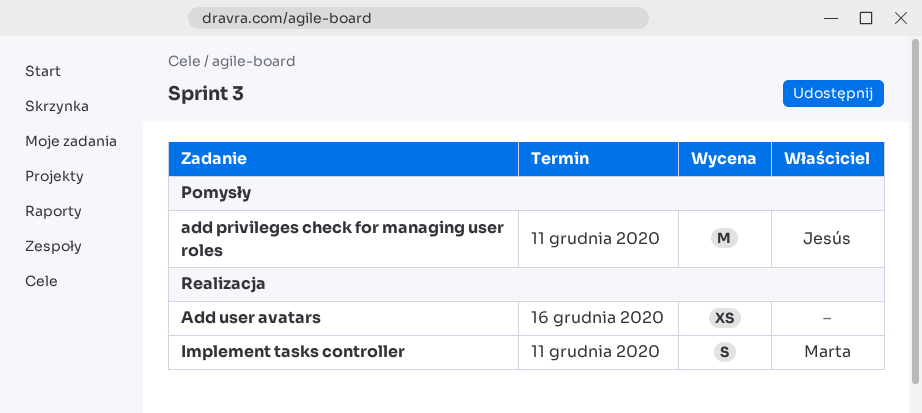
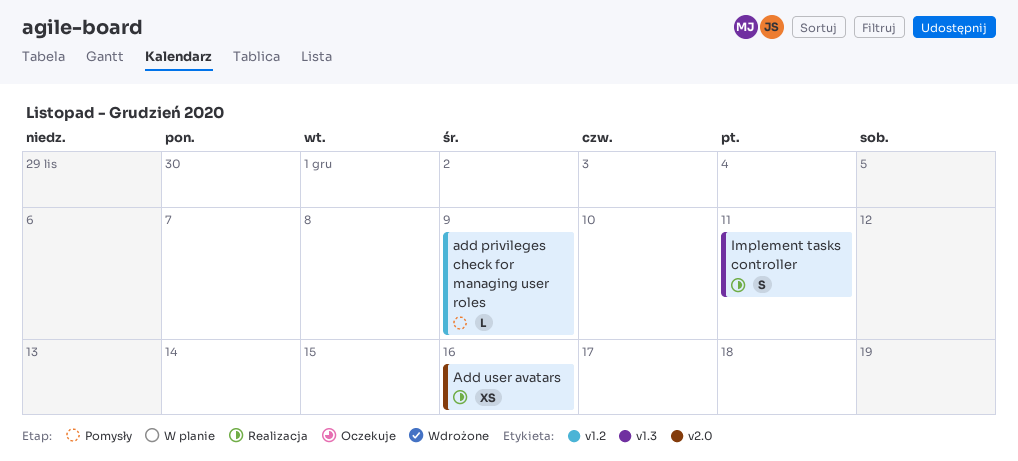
add privileges check for managing user roles, estimate: M -> L
add privileges check for managing user roles, due: Dec 11 -> Dec 9

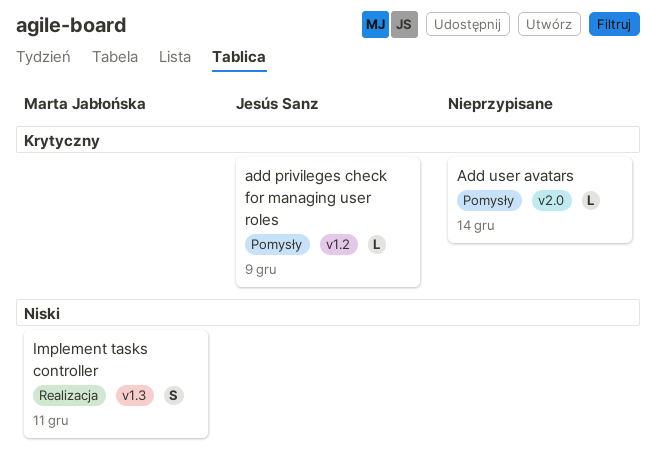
Add user avatars, status: Realizacja -> Pomysły
Add user avatars, estimate: XS -> L
Add user avatars, due: Dec 16 -> Dec 14

